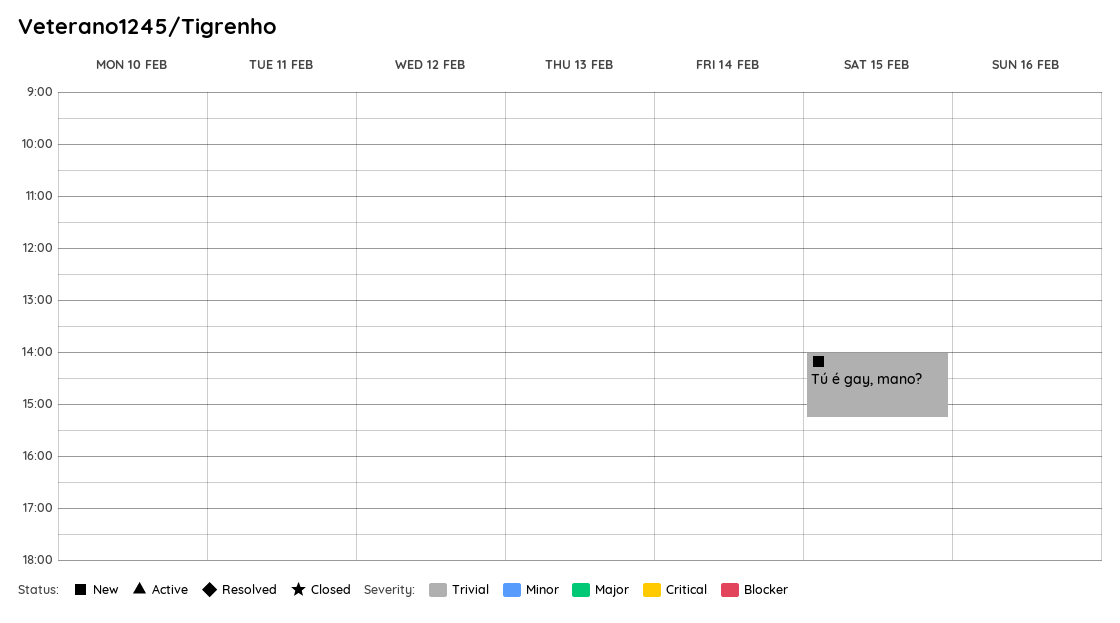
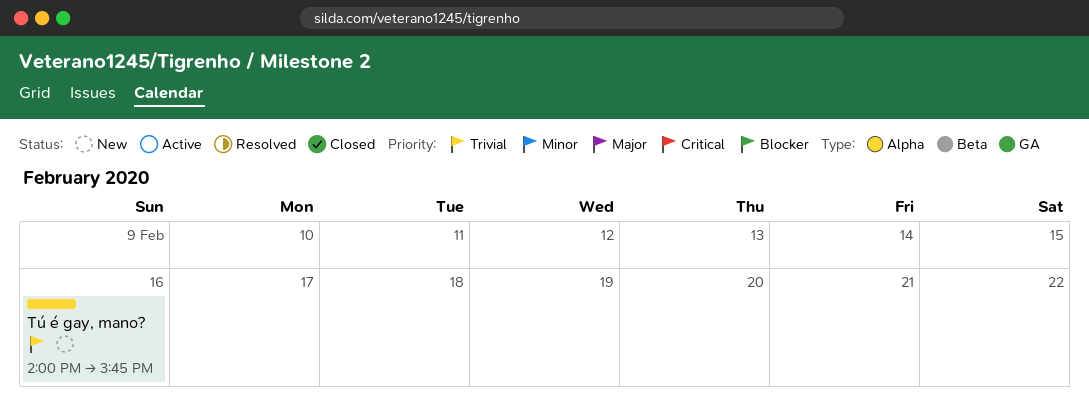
Tú é gay, mano?, day: Feb 15 -> Feb 16
Tú é gay, mano?, ends: 15:15 -> 15:45

